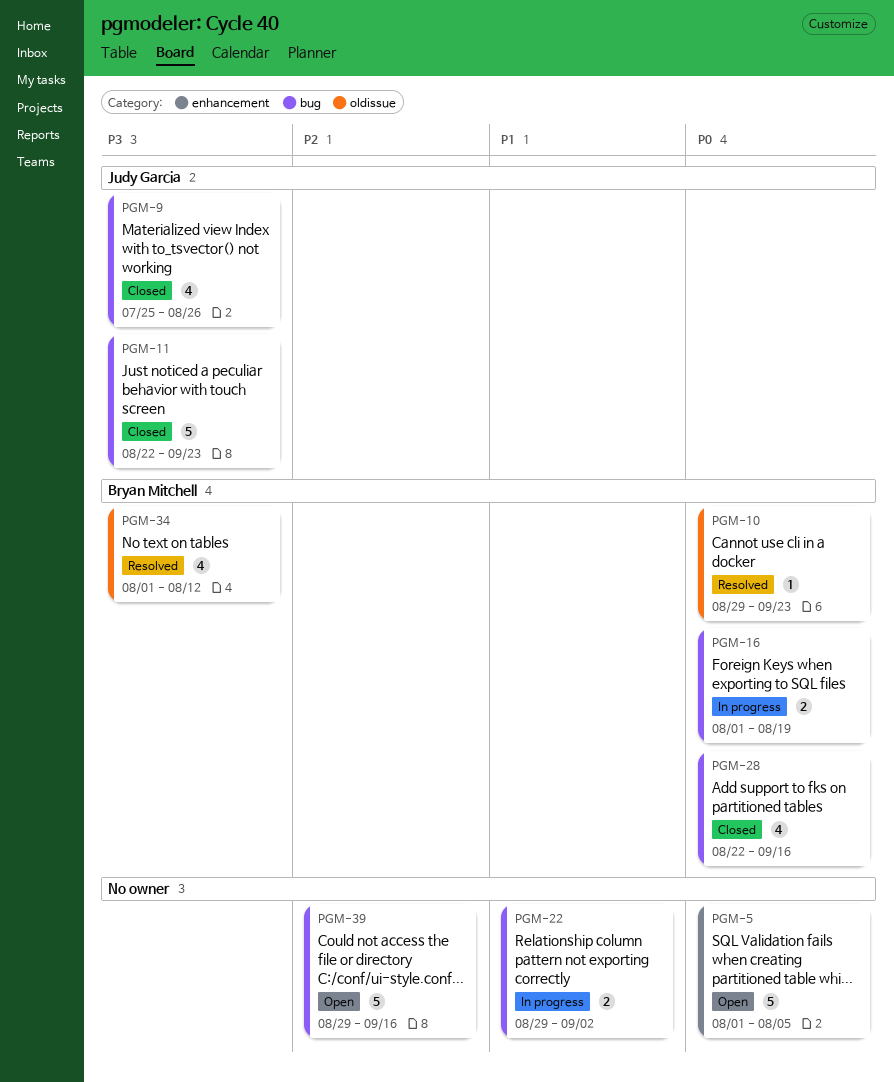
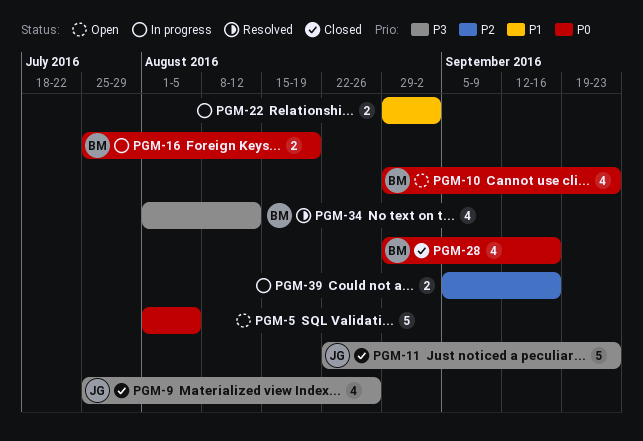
PGM-10, status: Resolved -> Open
PGM-10, estimate: 1 -> 4
PGM-16, start: Aug 1 -> Jul 25
PGM-28, start: Aug 22 -> Aug 29
PGM-39, status: Open -> In progress
PGM-39, estimate: 5 -> 2
PGM-39, start: Aug 29 -> Sep 5

